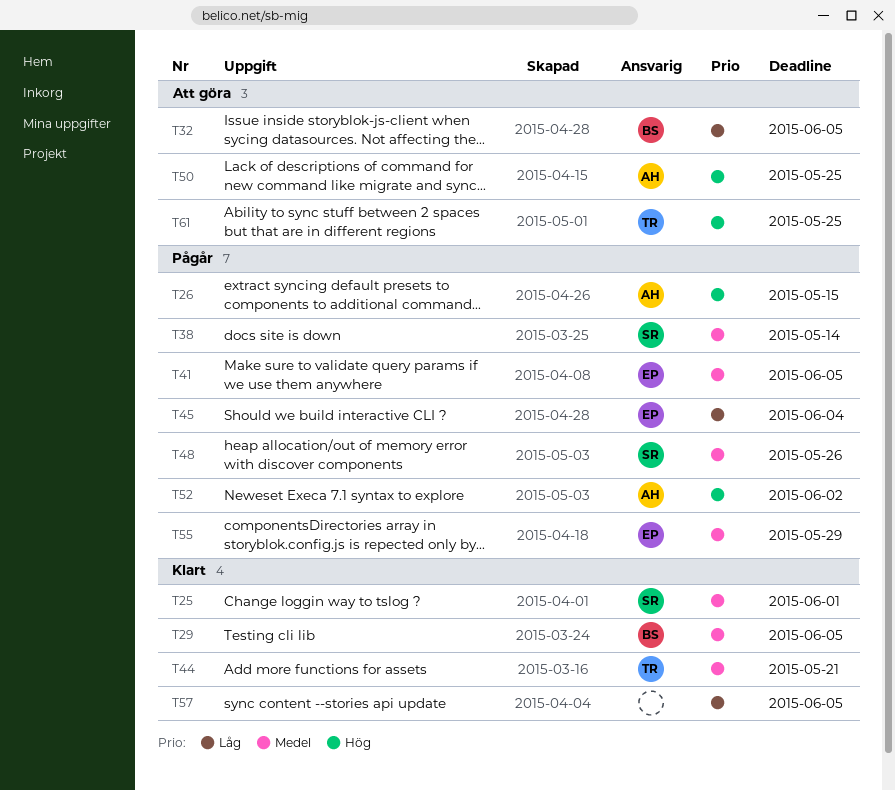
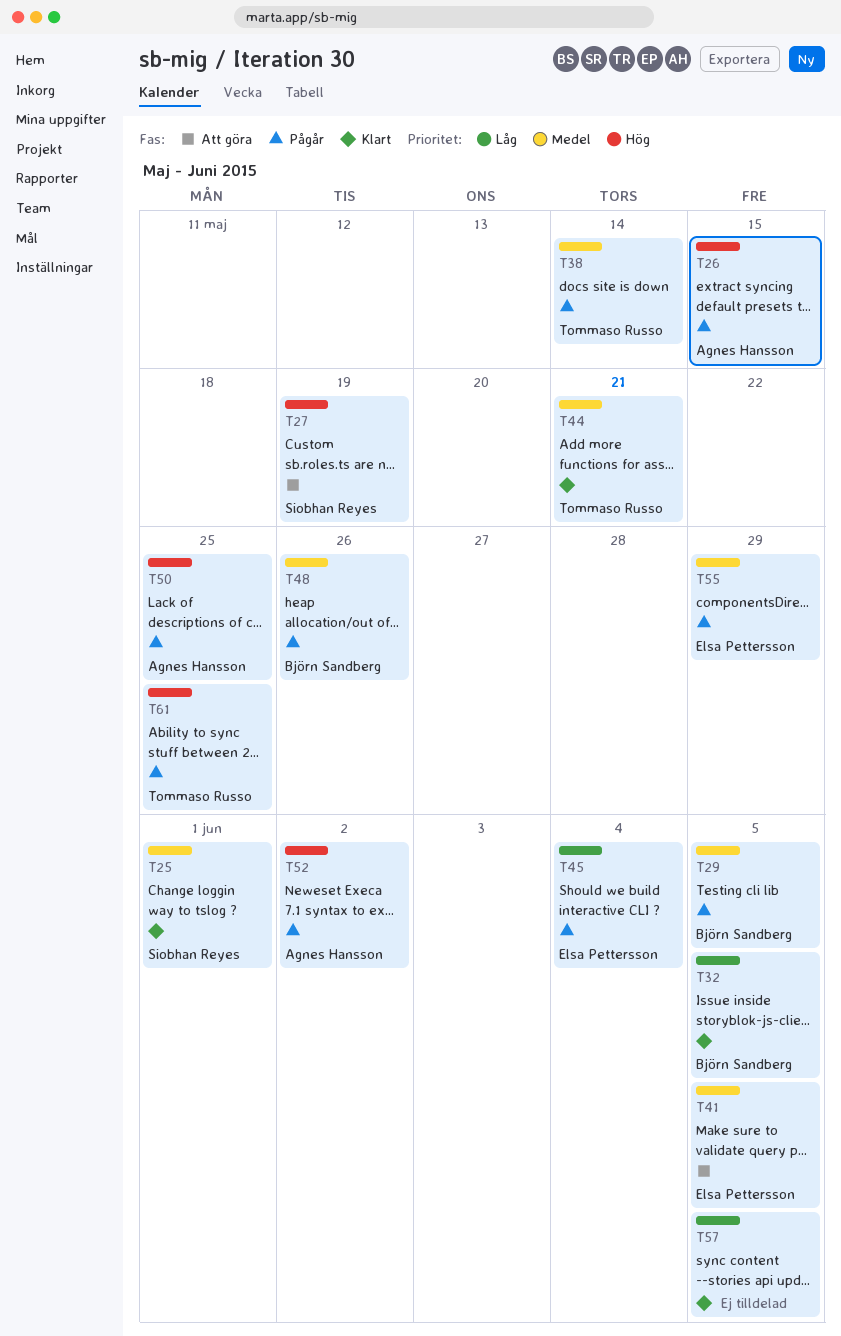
T27: none -> present
T29, status: Klart -> Pågår
T32, status: Att göra -> Klart
T38, owner: Siobhan Reyes -> Tommaso Russo
T41, status: Pågår -> Att göra
T48, owner: Siobhan Reyes -> Björn Sandberg
T50, status: Att göra -> Pågår
T61, status: Att göra -> Pågår

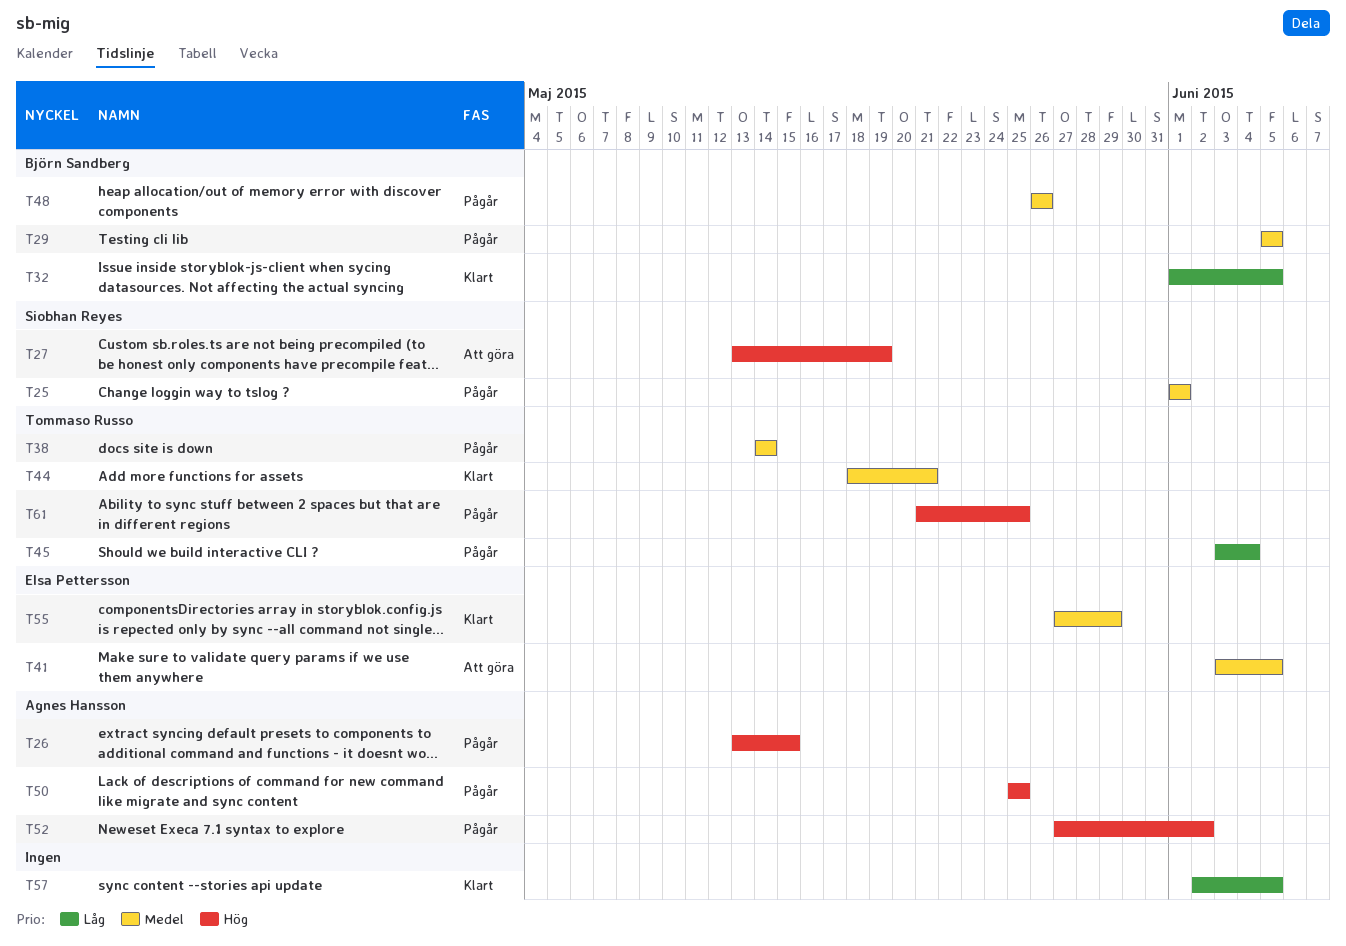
T25, status: Klart -> Pågår
T45, owner: Elsa Pettersson -> Tommaso Russo
T55, status: Pågår -> Klart

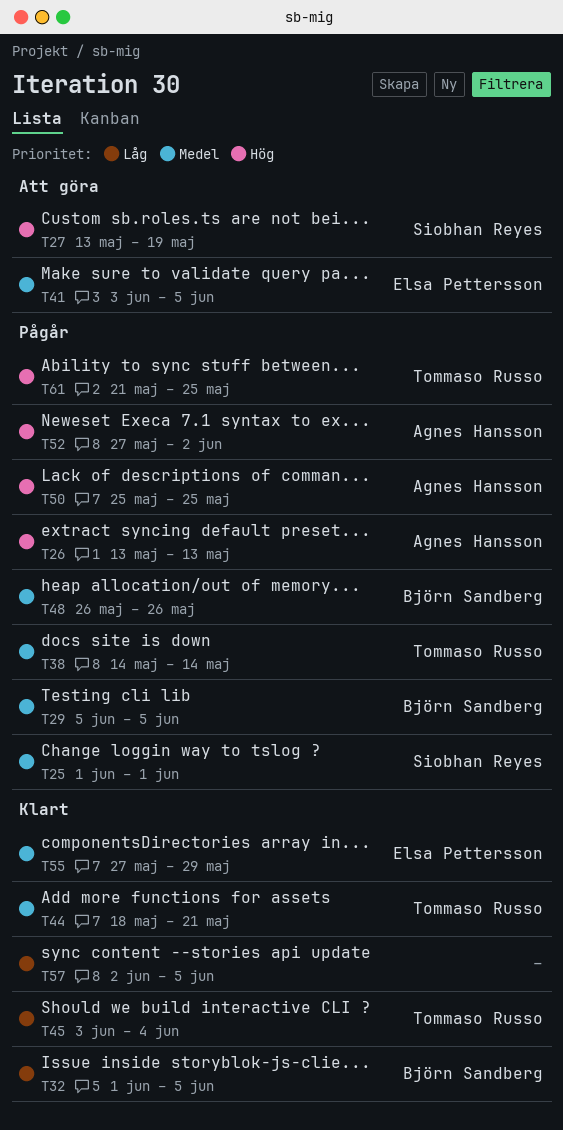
T26, due: May 15 -> May 13
T45, status: Pågår -> Klart

